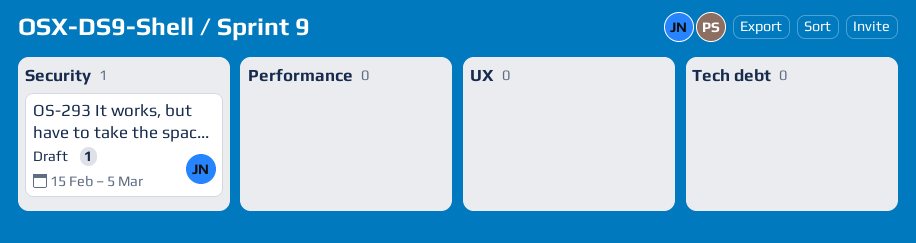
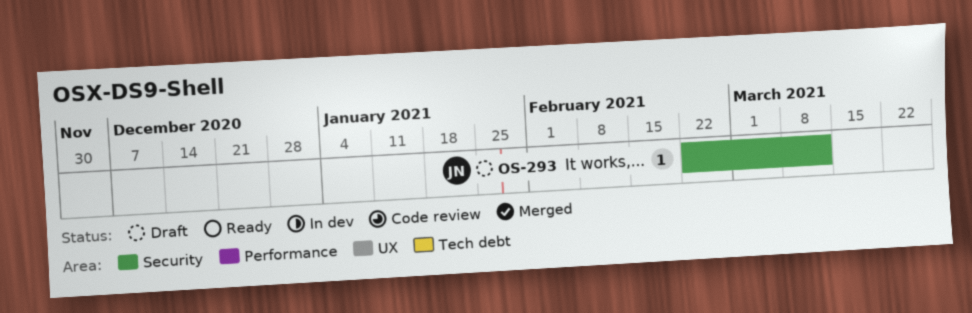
OS-293, start: Feb 15 -> Feb 22
OS-293, due: Mar 5 -> Mar 12

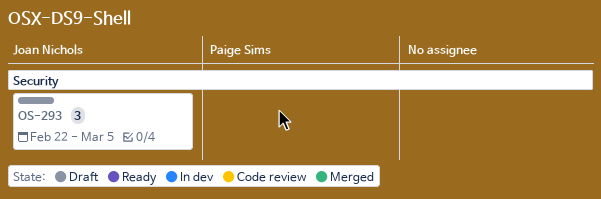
OS-293, estimate: 1 -> 3
OS-293, due: Mar 12 -> Mar 5

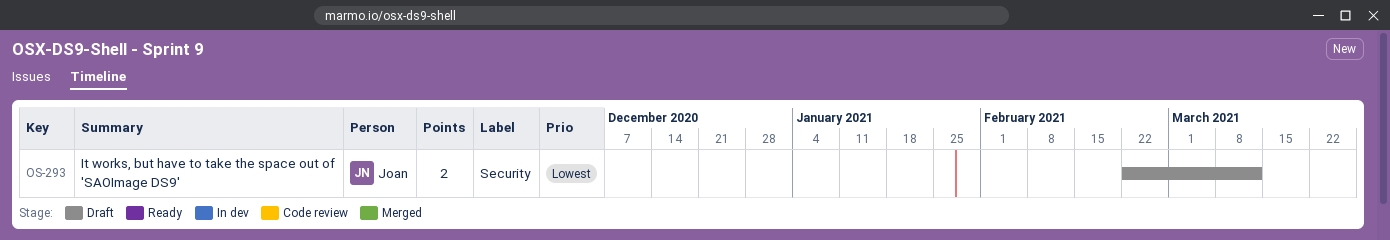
OS-293, estimate: 3 -> 2
OS-293, due: Mar 5 -> Mar 12

